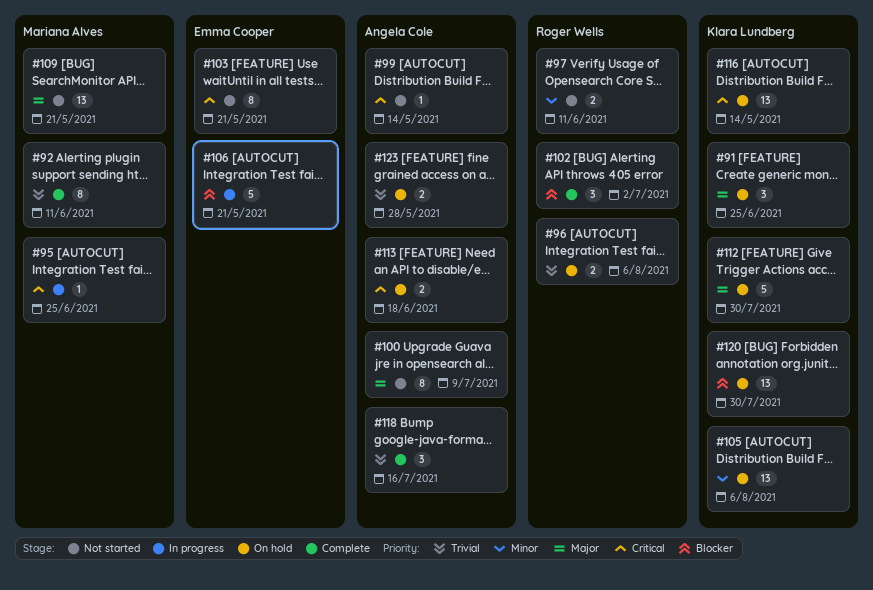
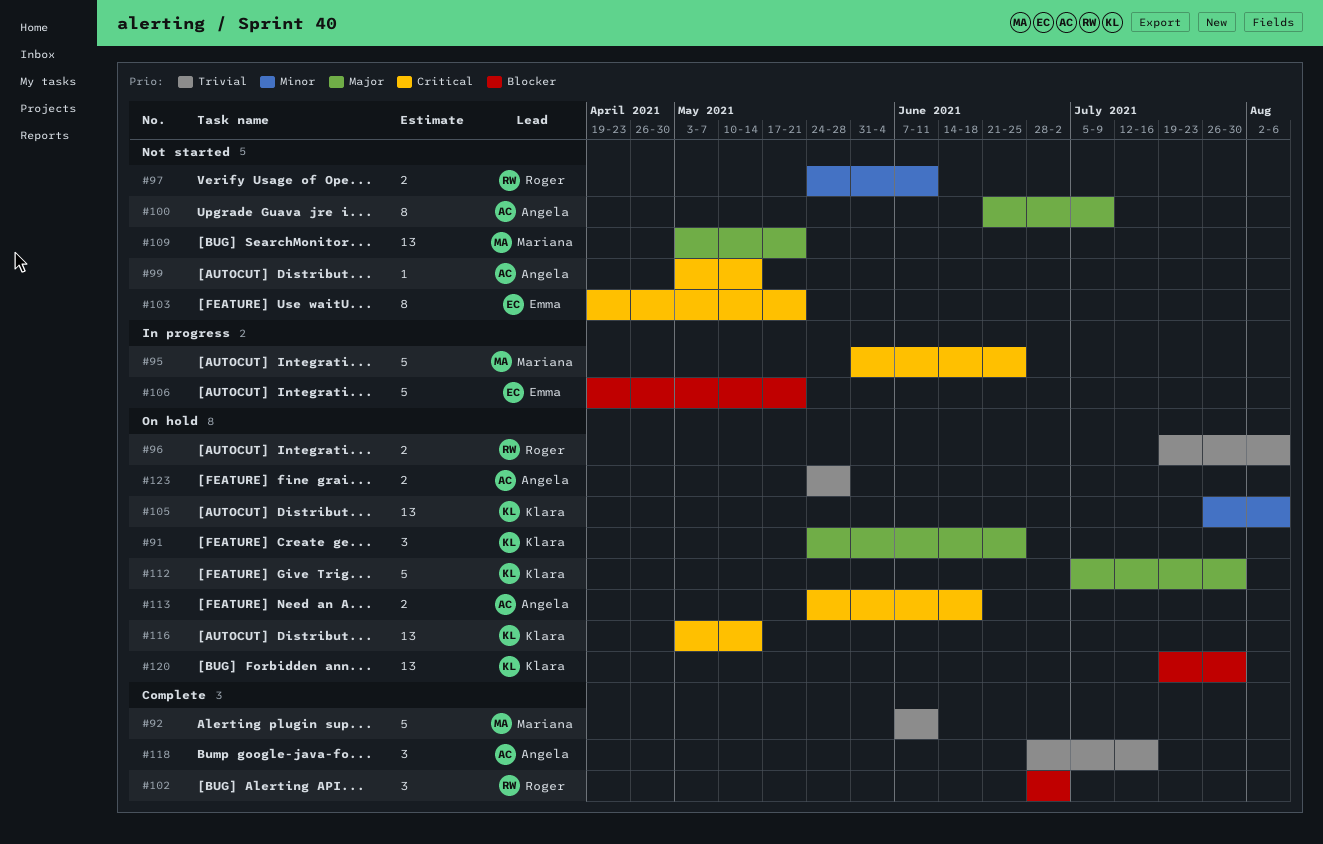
#92, estimate: 8 -> 5
#95, estimate: 1 -> 5

